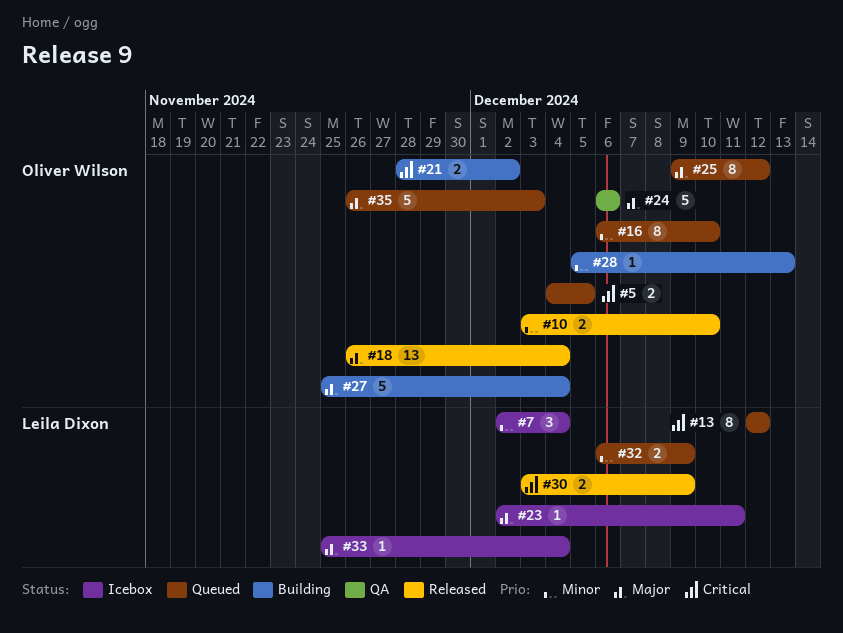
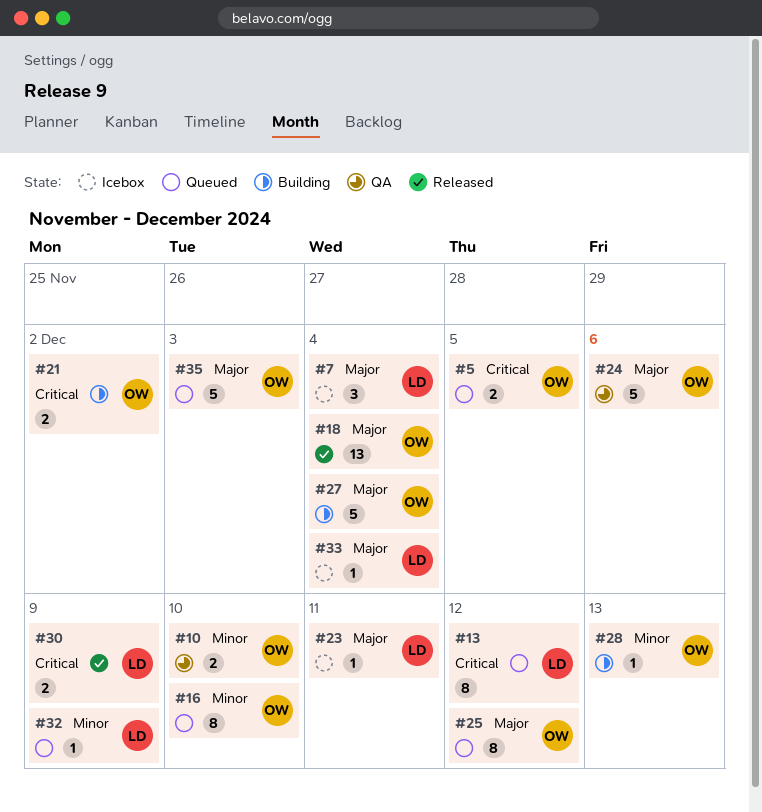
#7, priority: Minor -> Major
#10, status: Released -> QA
#32, estimate: 2 -> 1

